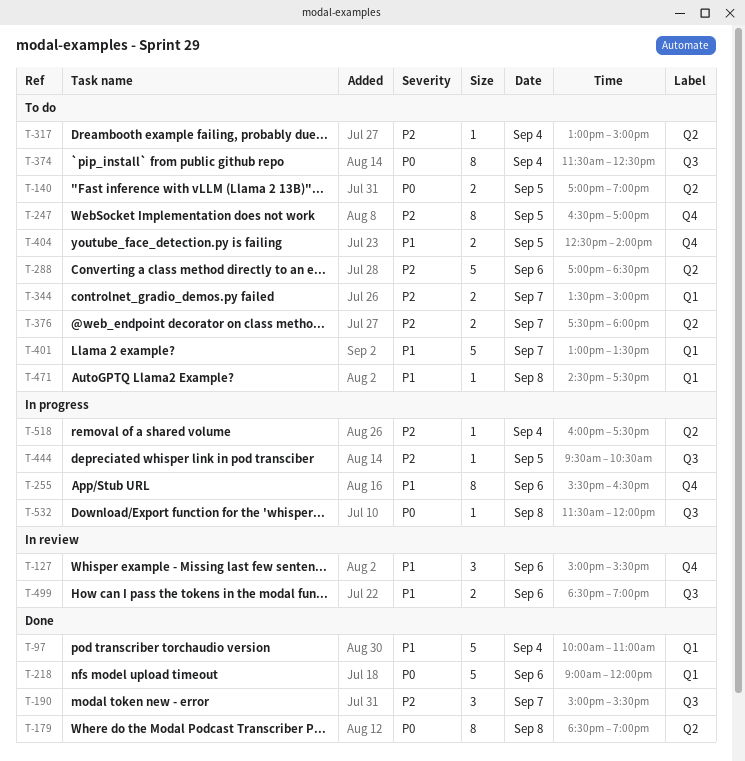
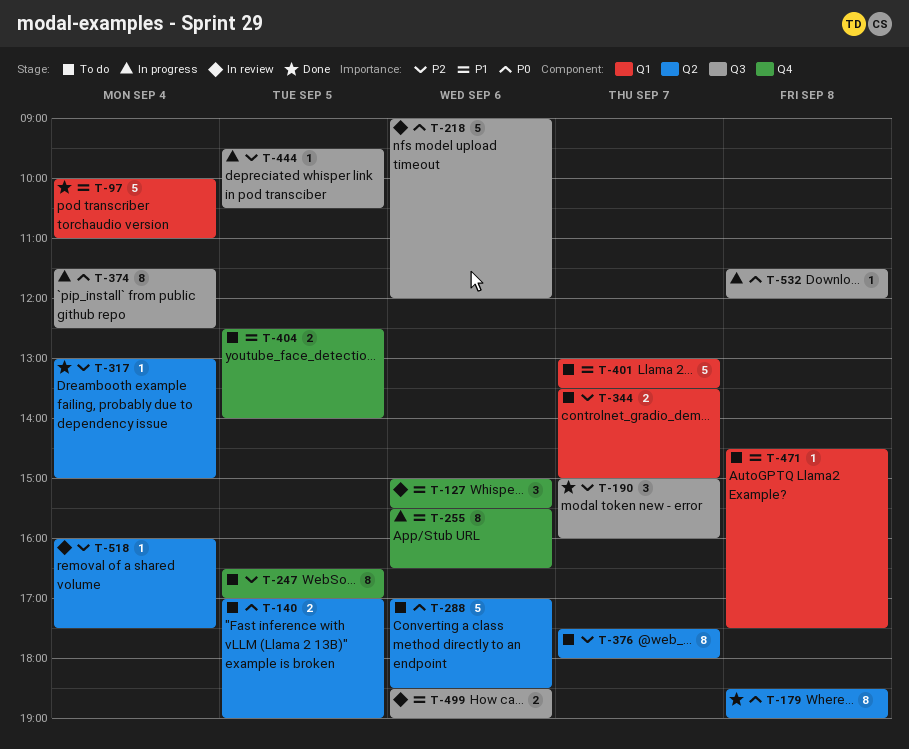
T-190, ends: 15:30 -> 16:00
T-218, status: Done -> In review
T-218, label: Q1 -> Q3
T-288, priority: P2 -> P0
T-317, status: To do -> Done
T-374, status: To do -> In progress
T-376, estimate: 2 -> 8
T-518, status: In progress -> In review

